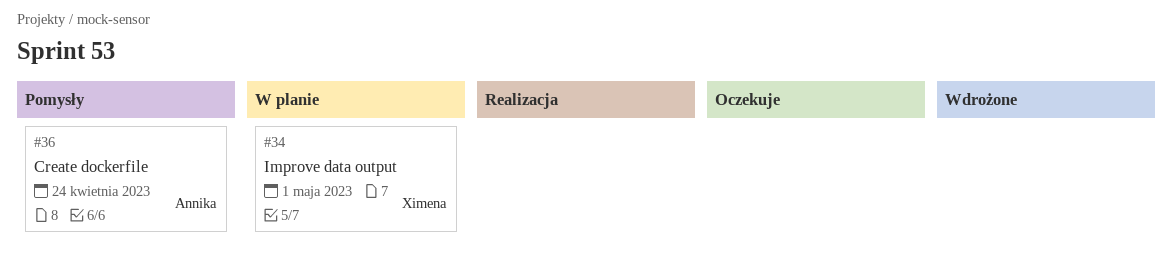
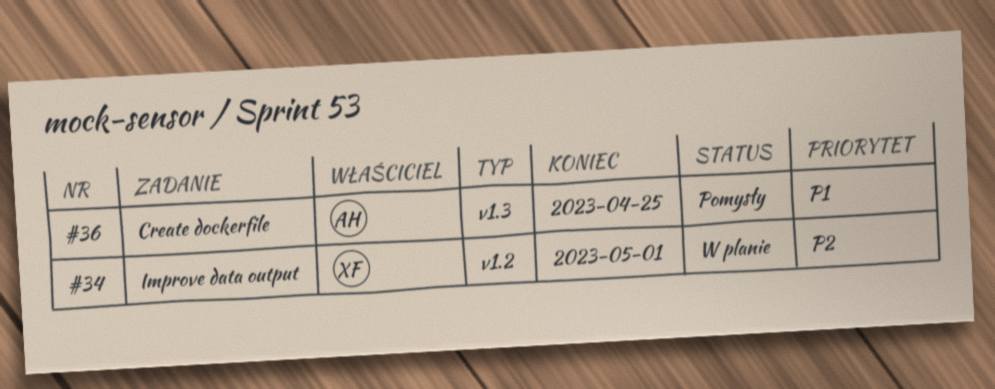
#36, due: Apr 24 -> Apr 25

